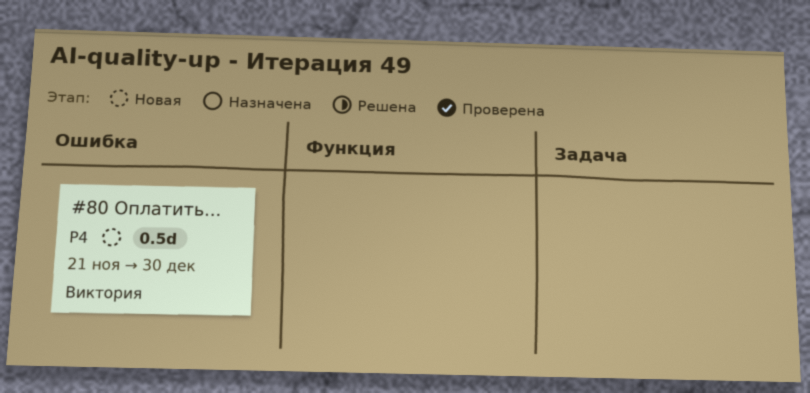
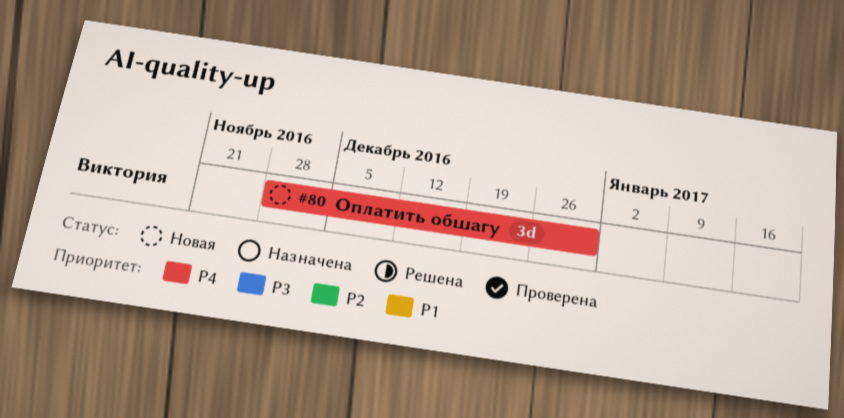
#80, estimate: 0.5d -> 3d
#80, start: Nov 21 -> Nov 28

